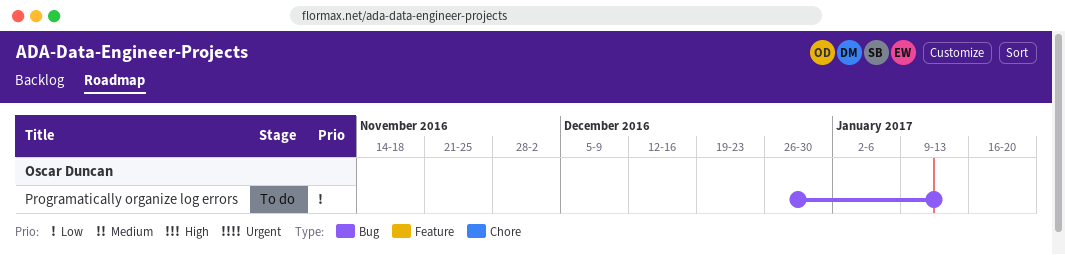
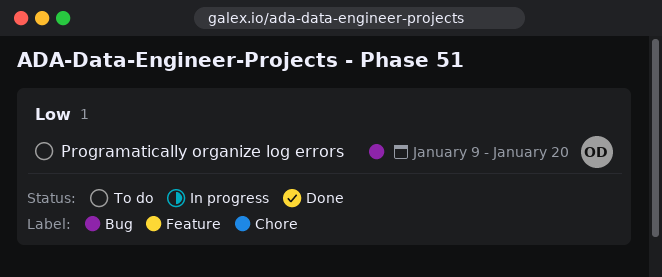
Programatically organize log errors, start: Dec 26 -> Jan 9
Programatically organize log errors, due: Jan 13 -> Jan 20

